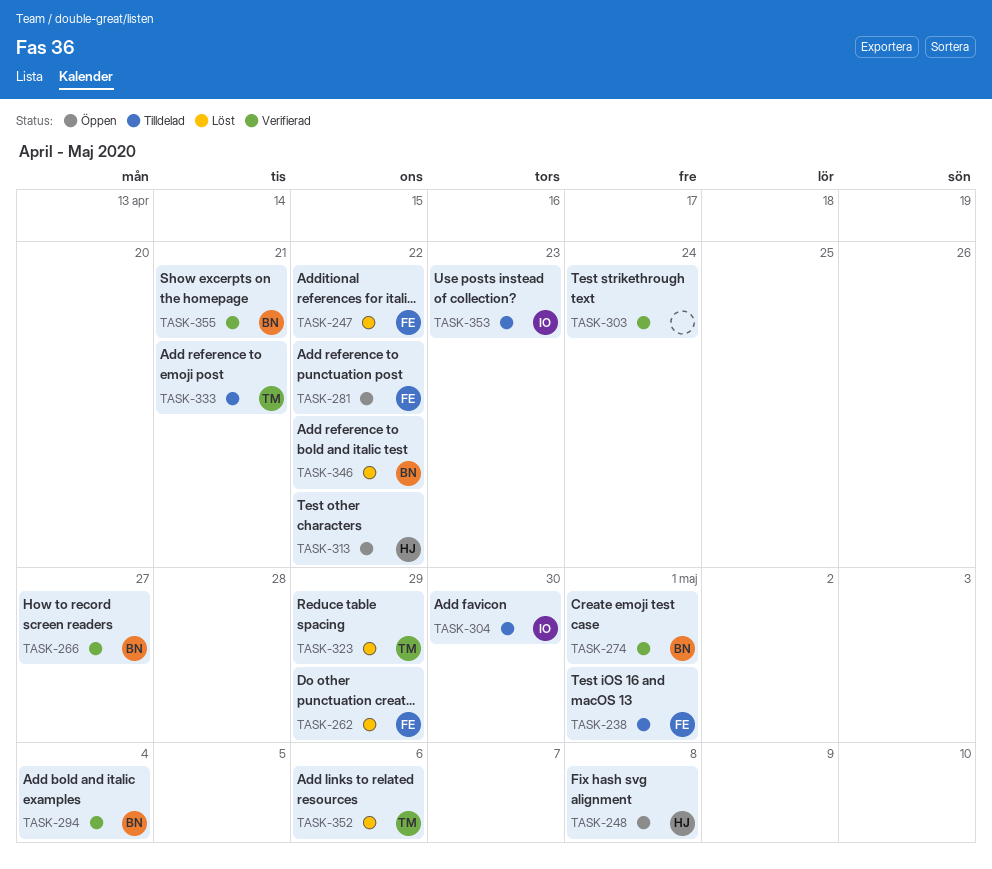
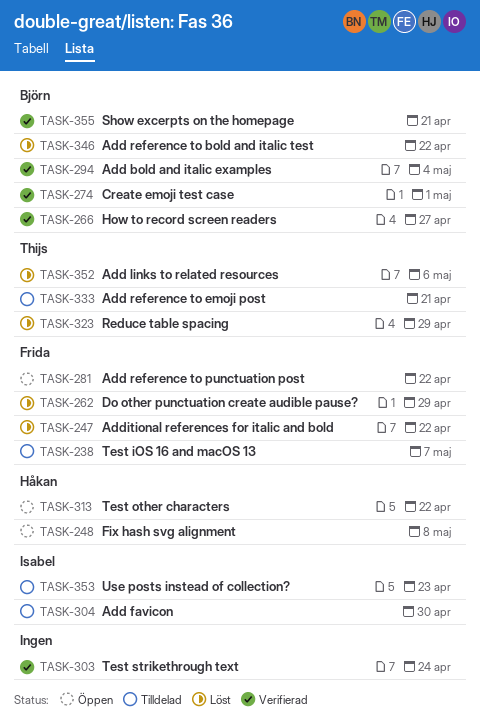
TASK-238, due: May 1 -> May 7

